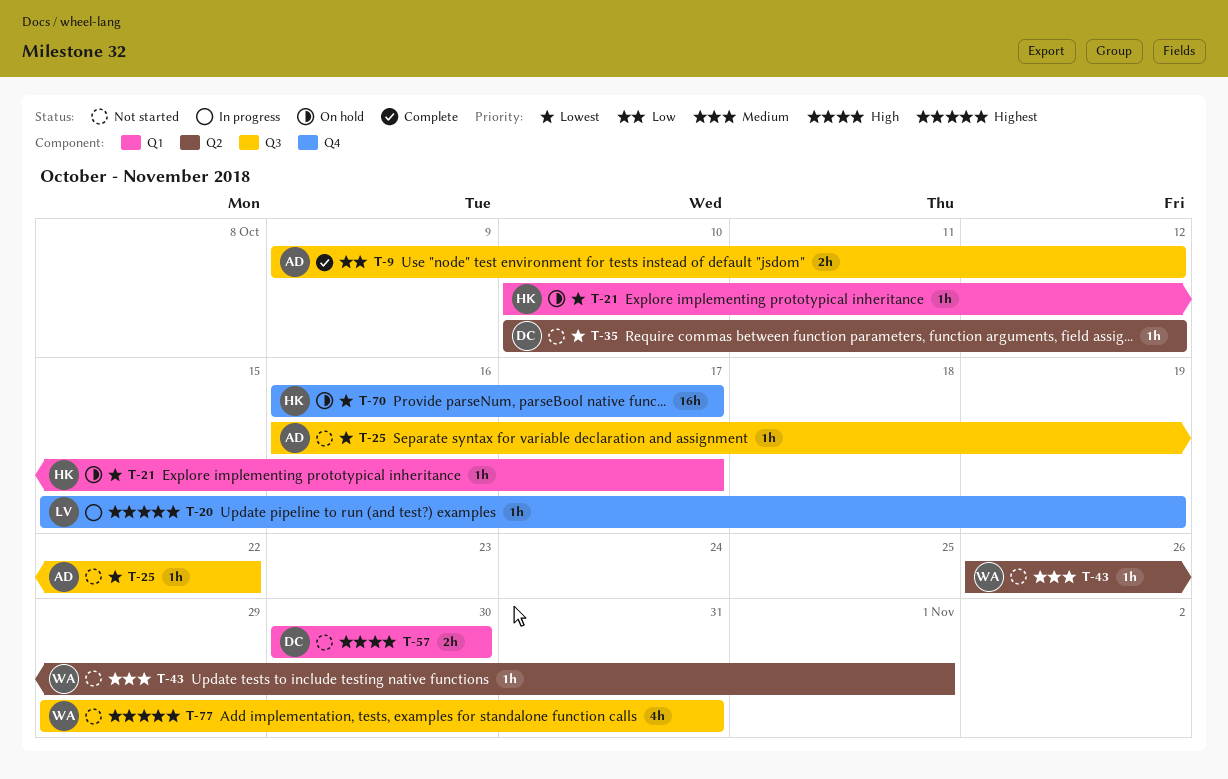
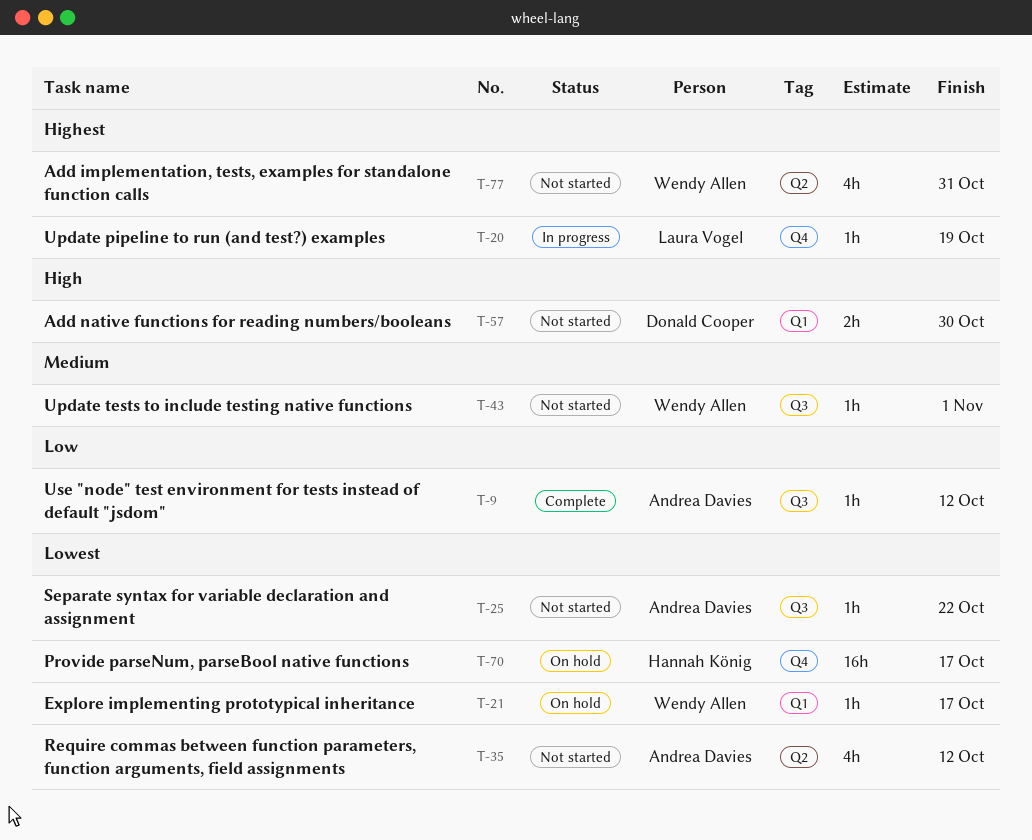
T-9, estimate: 2h -> 1h
T-21, owner: Hannah König -> Wendy Allen
T-35, owner: Donald Cooper -> Andrea Davies
T-35, estimate: 1h -> 4h
T-43, label: Q2 -> Q3
T-77, label: Q3 -> Q2

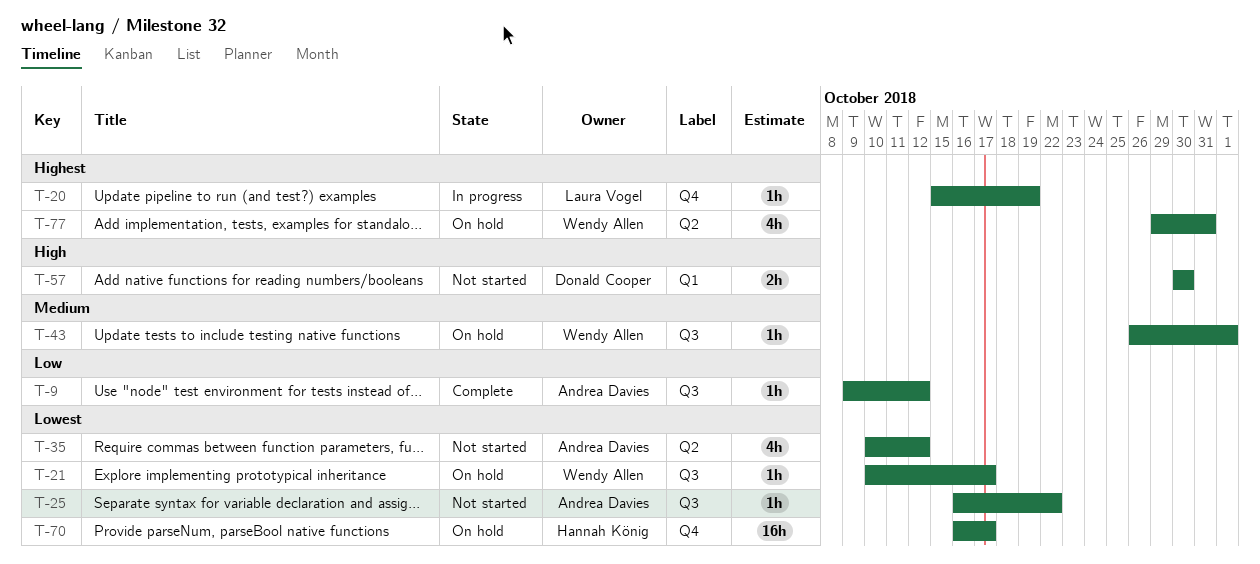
T-21, label: Q1 -> Q3
T-43, status: Not started -> On hold
T-77, status: Not started -> On hold

